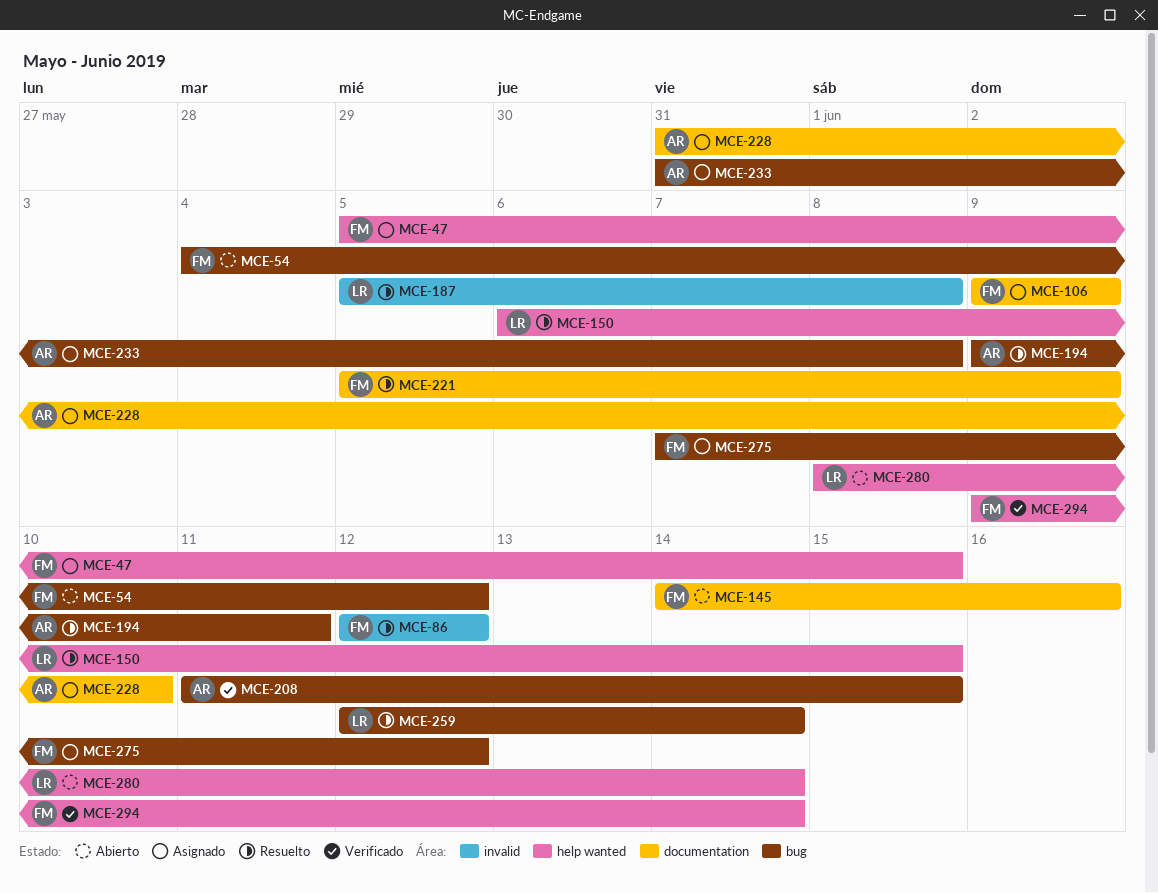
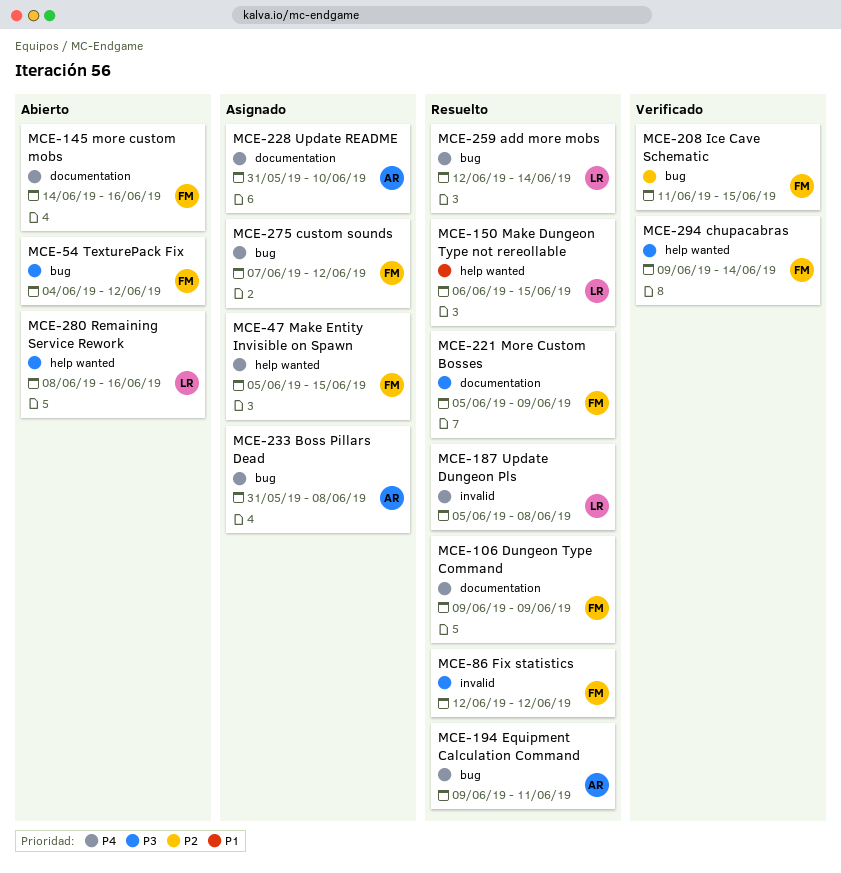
MCE-106, status: Asignado -> Resuelto
MCE-208, owner: AR -> FM
MCE-280, due: Jun 14 -> Jun 16

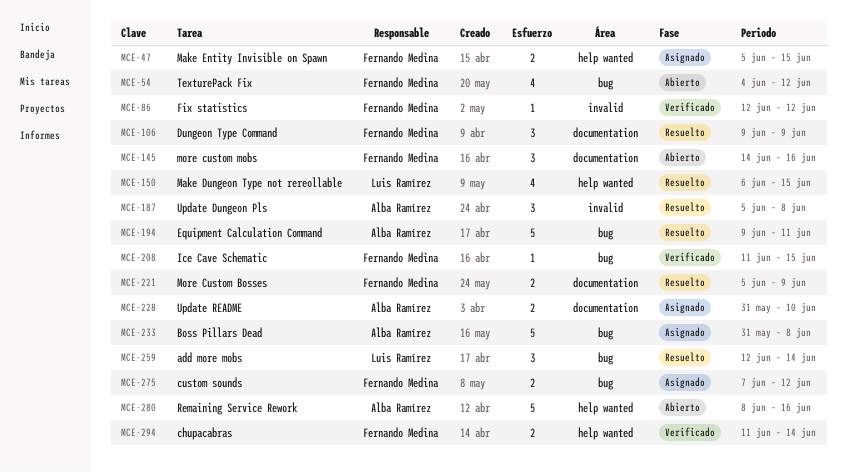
MCE-86, status: Resuelto -> Verificado
MCE-187, owner: Luis Ramírez -> Alba Ramírez
MCE-280, owner: Luis Ramírez -> Alba Ramírez
MCE-294, start: Jun 9 -> Jun 11

